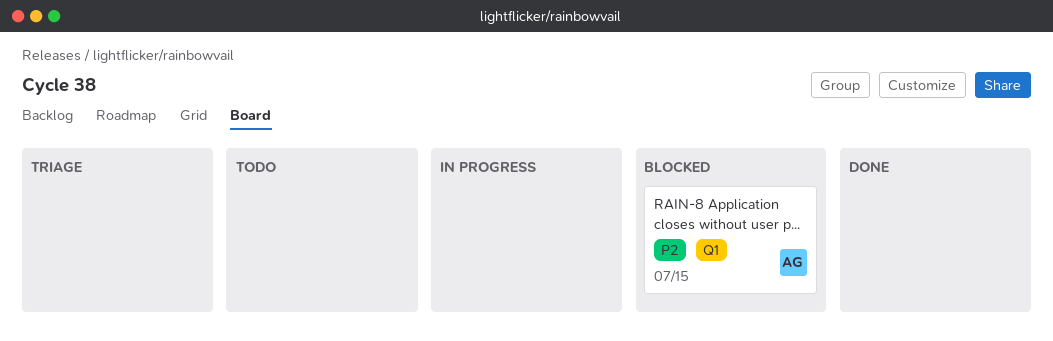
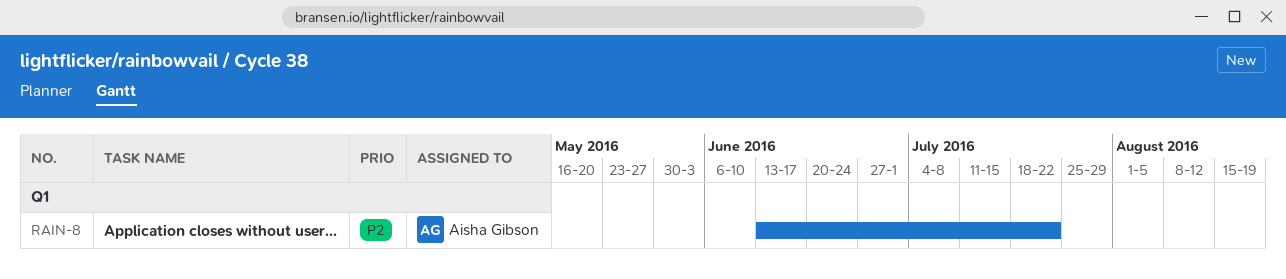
RAIN-8, due: Jul 15 -> Jul 22

